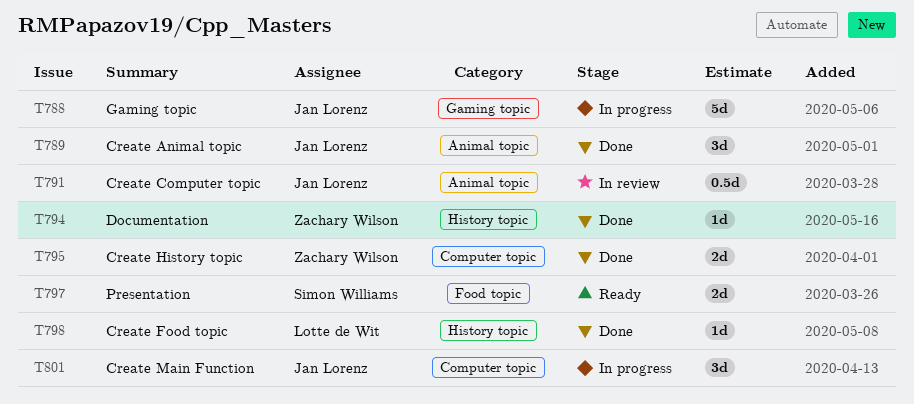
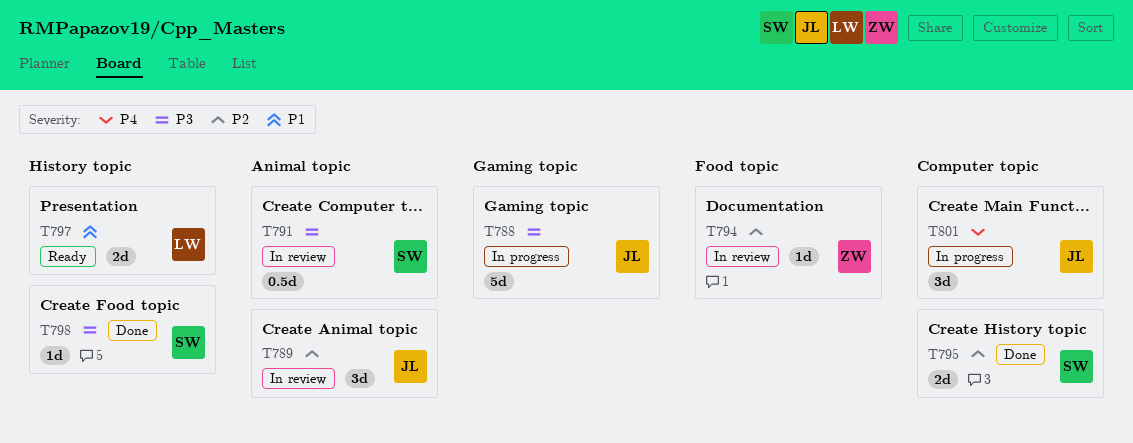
T789, status: Done -> In review
T791, owner: Jan Lorenz -> Simon Williams
T794, status: Done -> In review
T794, label: History topic -> Food topic
T795, owner: Zachary Wilson -> Simon Williams
T797, owner: Simon Williams -> Lotte de Wit
T797, label: Food topic -> History topic
T798, owner: Lotte de Wit -> Simon Williams

